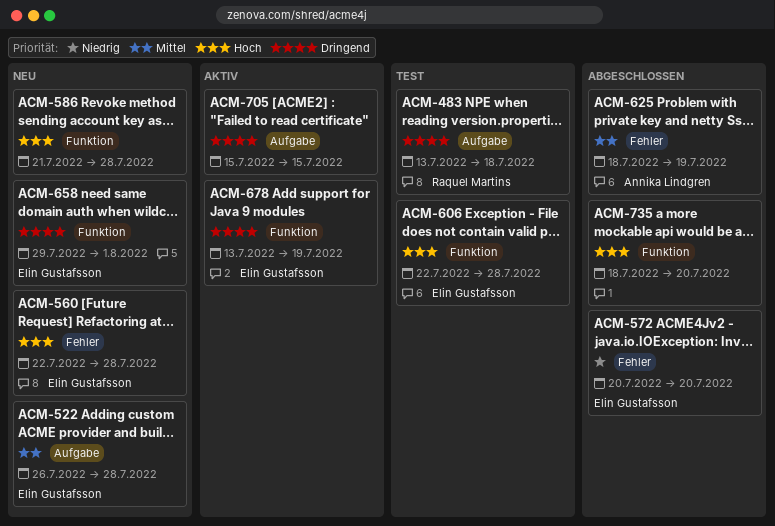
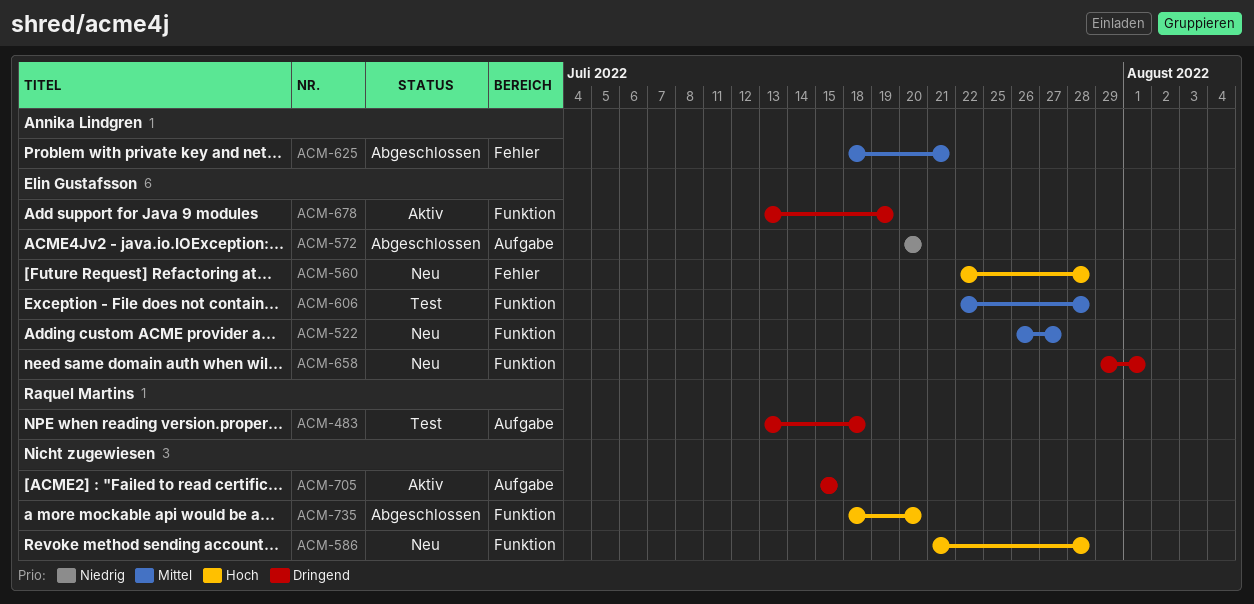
ACM-522, label: Aufgabe -> Funktion
ACM-522, due: Jul 28 -> Jul 27
ACM-572, label: Fehler -> Aufgabe
ACM-606, priority: Hoch -> Mittel
ACM-625, due: Jul 19 -> Jul 21

